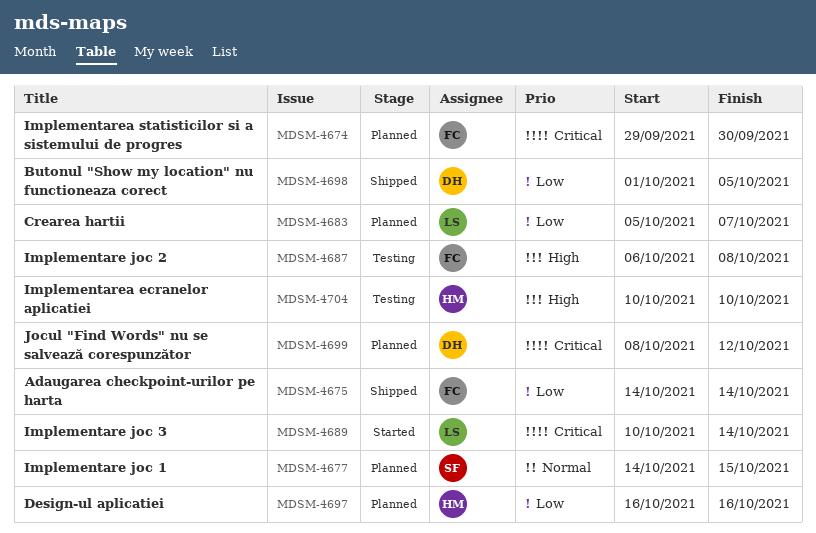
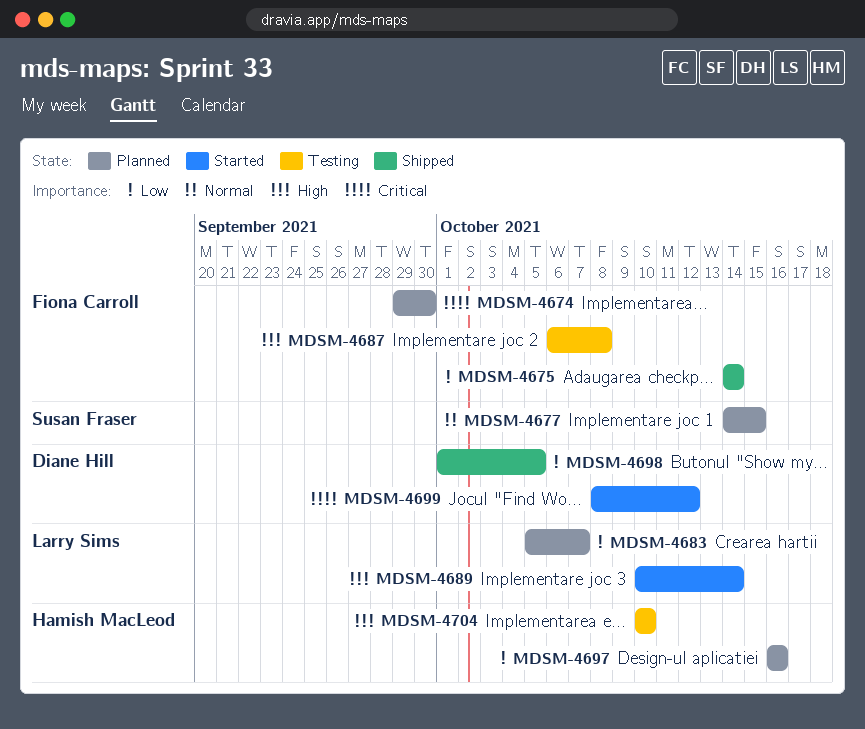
MDSM-4689, priority: Critical -> High
MDSM-4699, status: Planned -> Started

